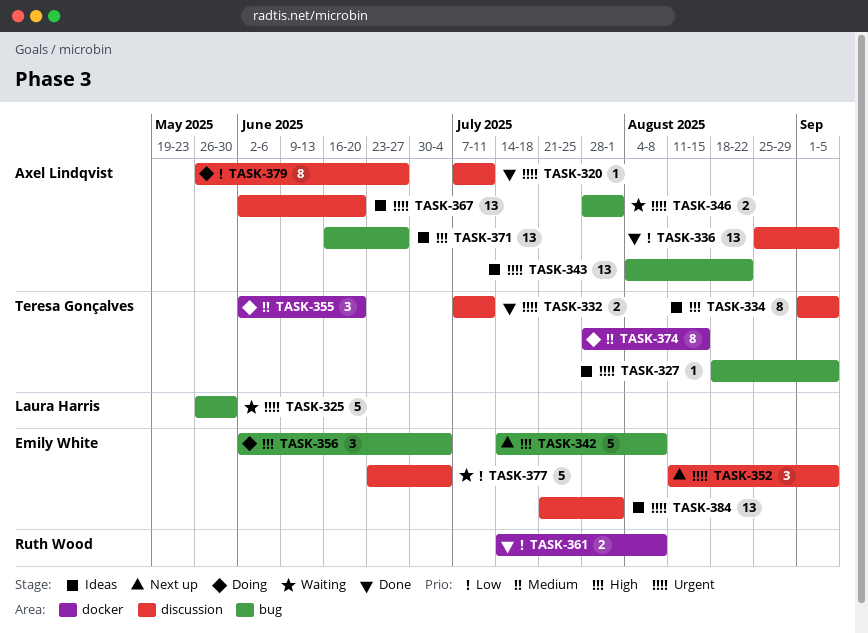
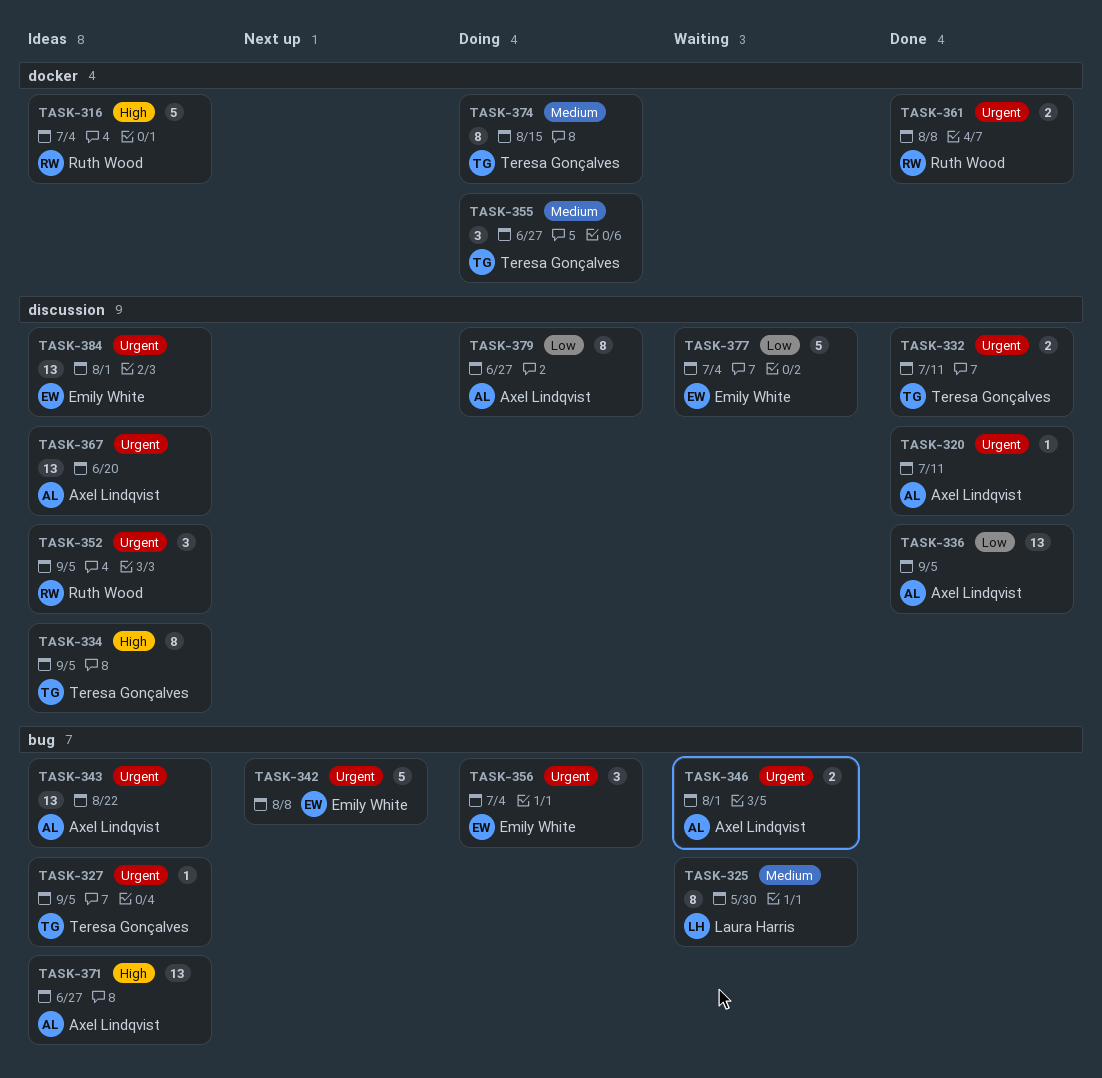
TASK-316: none -> present
TASK-325, priority: Urgent -> Medium
TASK-325, estimate: 5 -> 8
TASK-342, priority: High -> Urgent
TASK-352, status: Next up -> Ideas
TASK-352, owner: Emily White -> Ruth Wood
TASK-355, due: Jun 20 -> Jun 27
TASK-356, priority: High -> Urgent
TASK-361, priority: Low -> Urgent

